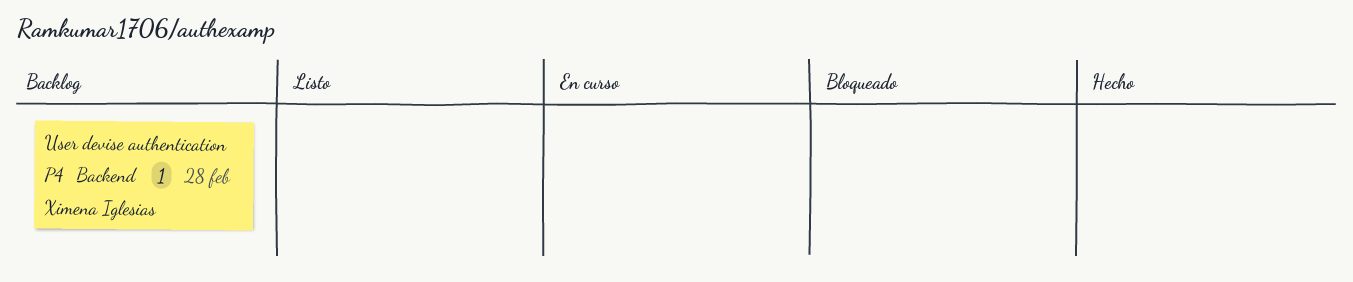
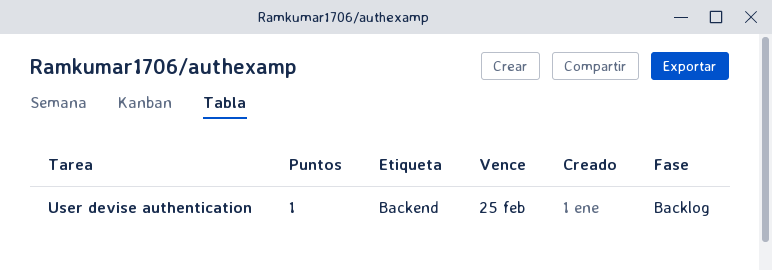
User devise authentication, due: Feb 28 -> Feb 25

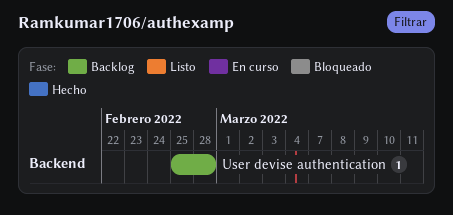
User devise authentication, due: Feb 25 -> Feb 28

